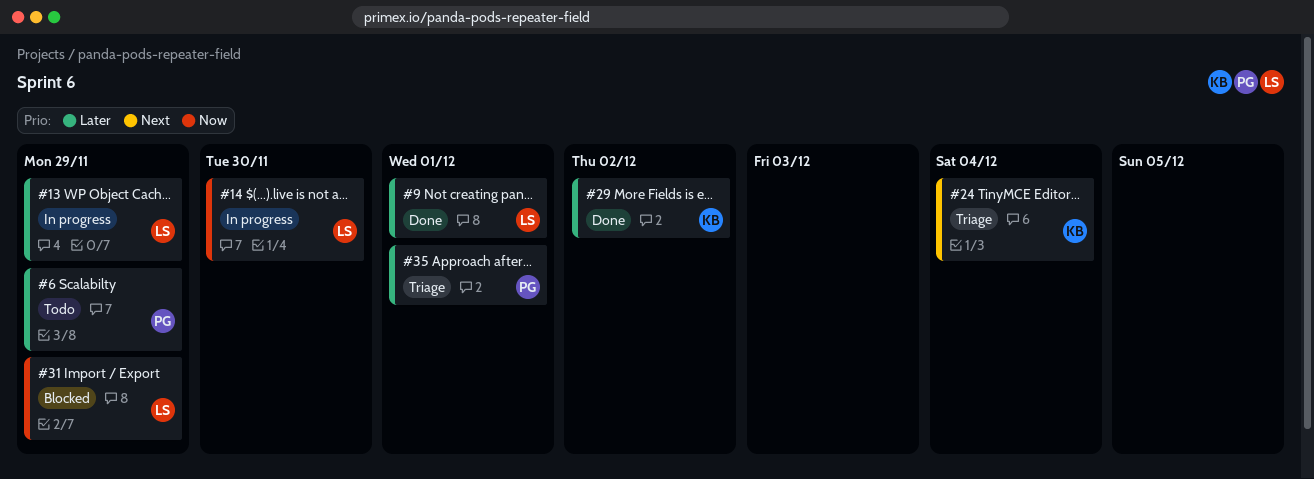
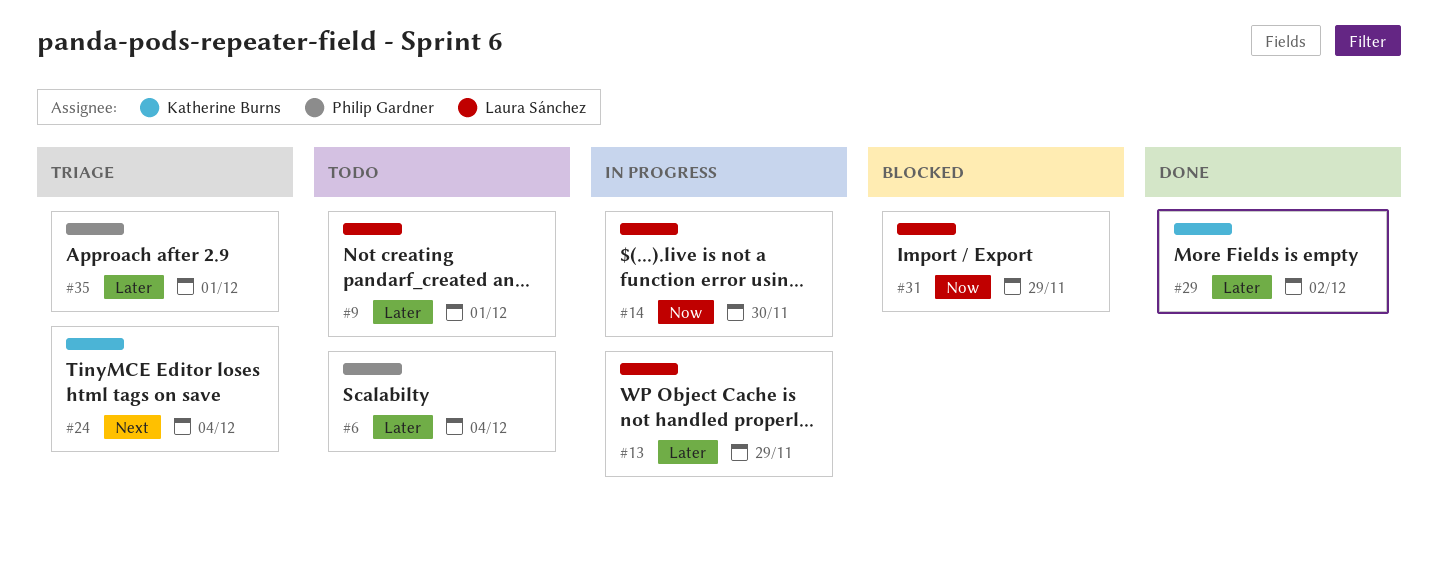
#6, due: Nov 29 -> Dec 4
#9, status: Done -> Todo

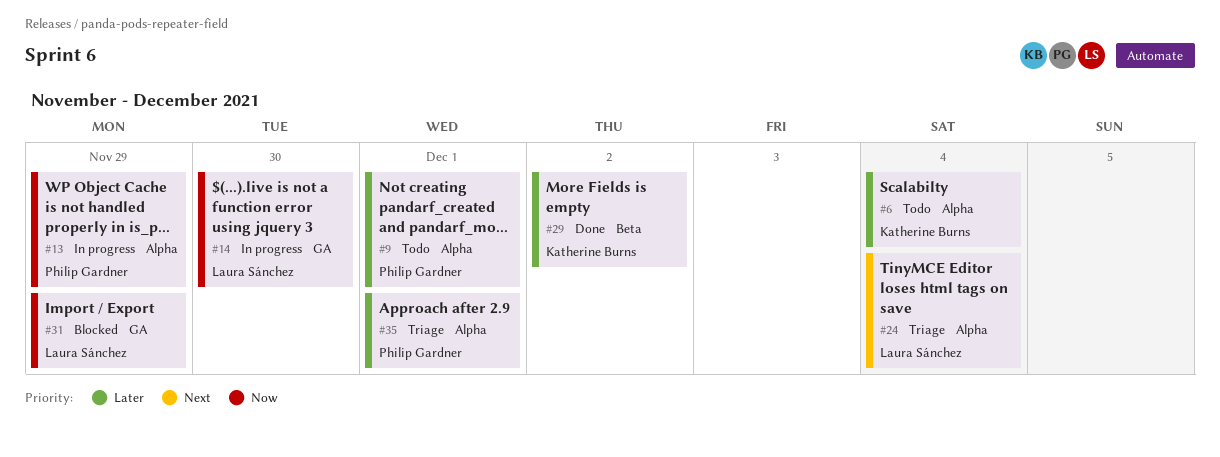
#6, owner: Philip Gardner -> Katherine Burns
#9, owner: Laura Sánchez -> Philip Gardner
#13, owner: Laura Sánchez -> Philip Gardner
#13, priority: Later -> Now
#24, owner: Katherine Burns -> Laura Sánchez

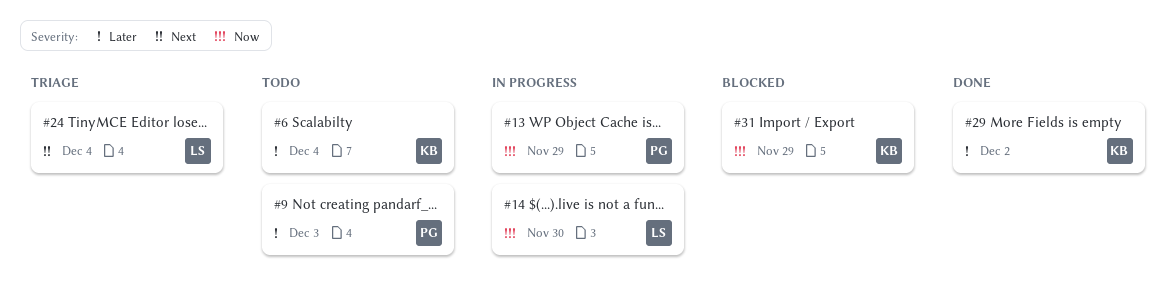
#9, due: Dec 1 -> Dec 3
#31, owner: Laura Sánchez -> Katherine Burns
#35: present -> none

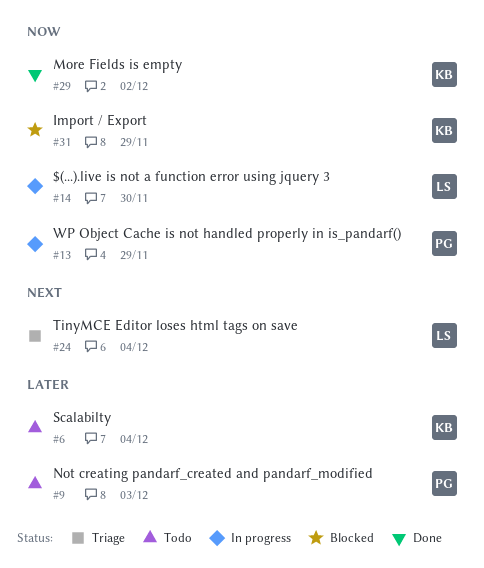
#29, priority: Later -> Now

